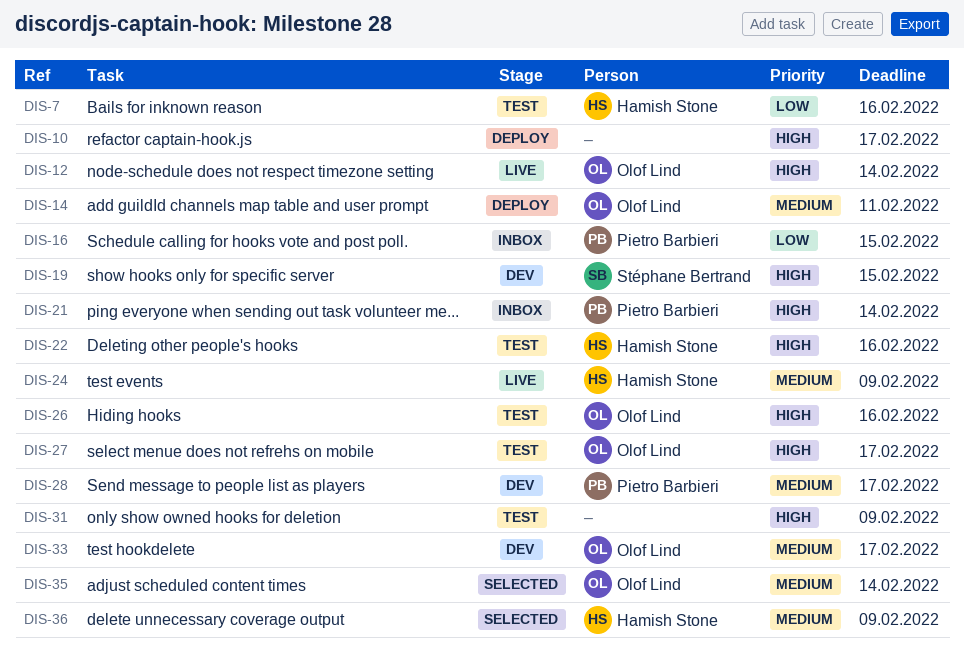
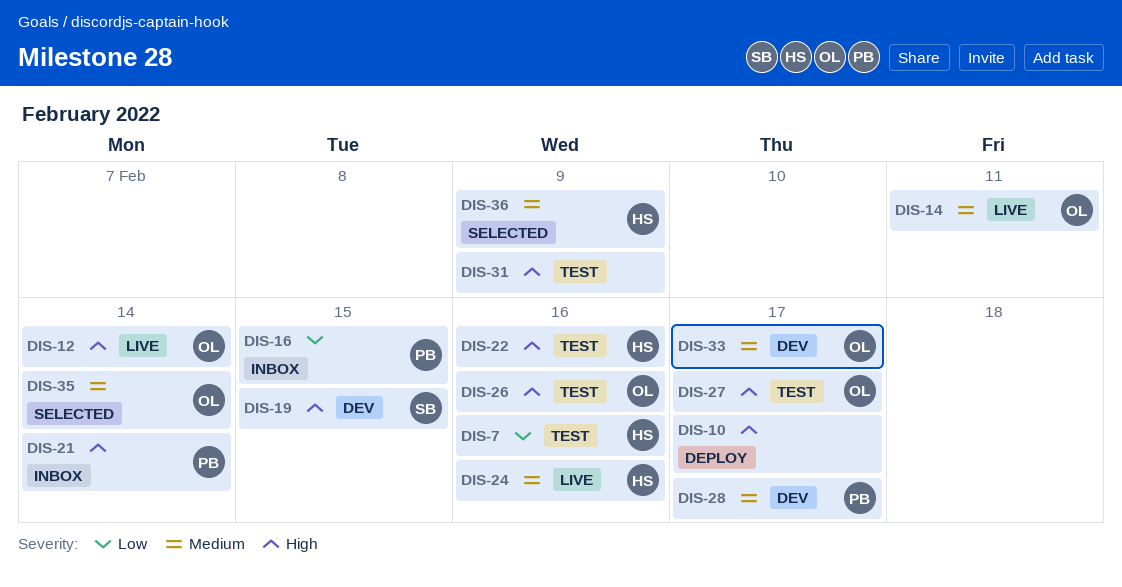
DIS-14, status: Deploy -> Live
DIS-24, due: Feb 9 -> Feb 16

